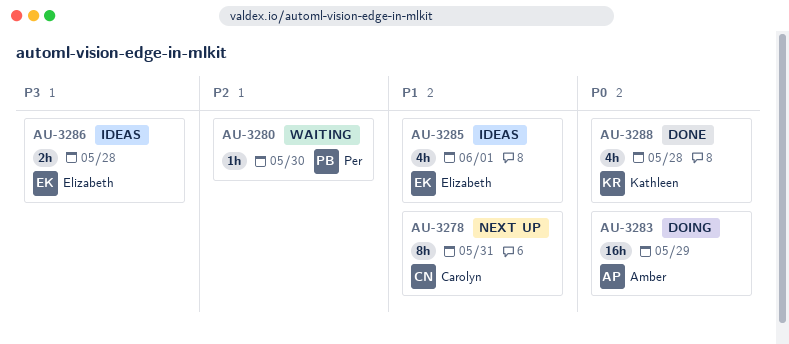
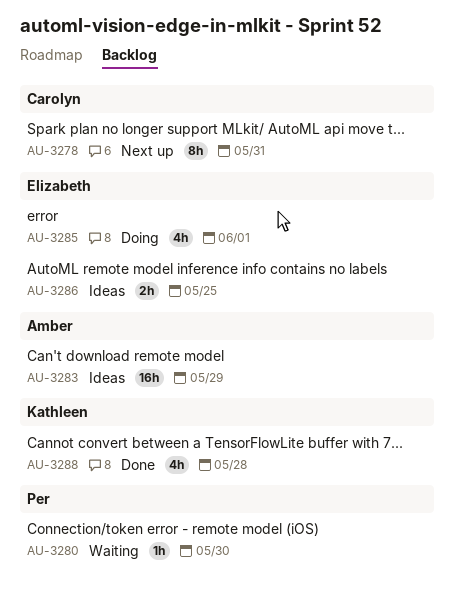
AU-3283, status: Doing -> Ideas
AU-3285, status: Ideas -> Doing
AU-3286, due: May 28 -> May 25

